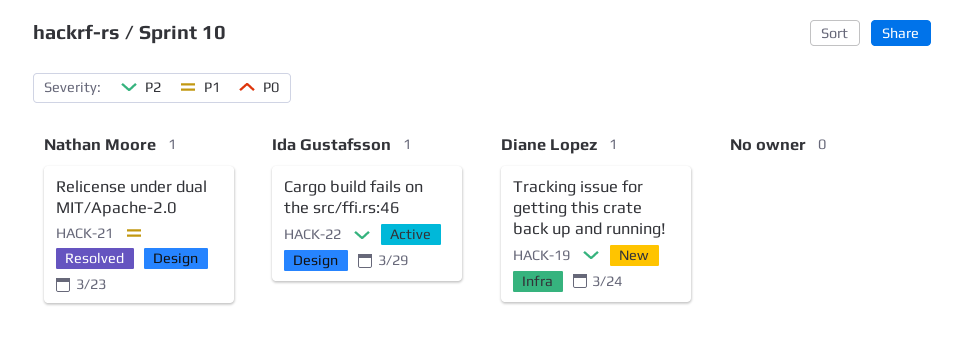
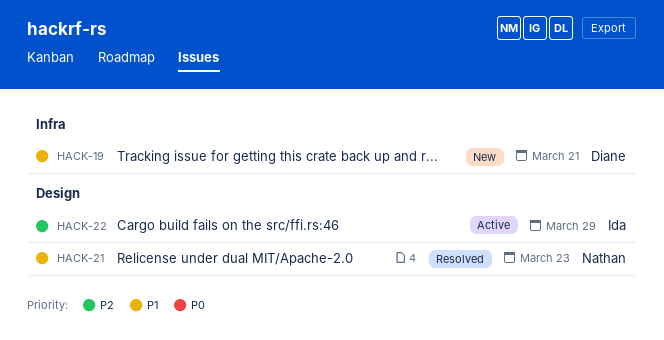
HACK-19, priority: P2 -> P1
HACK-19, due: Mar 24 -> Mar 21

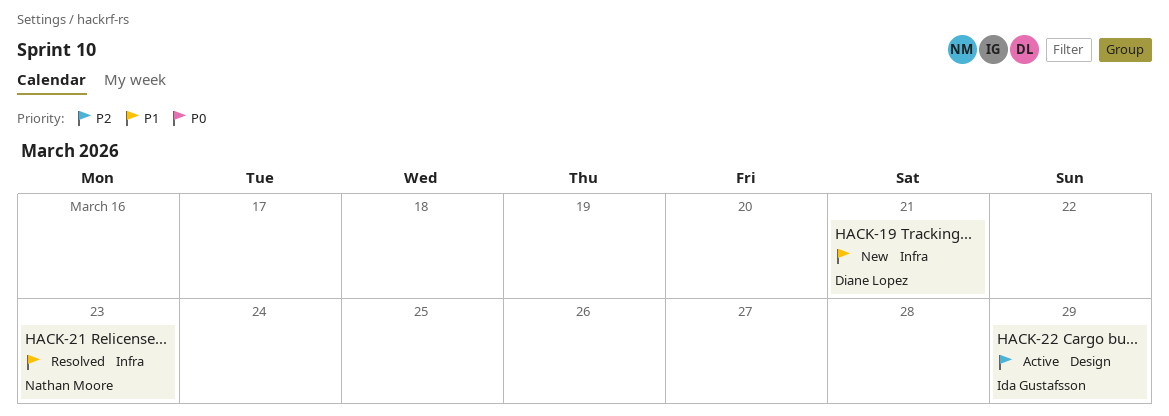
HACK-21, label: Design -> Infra

